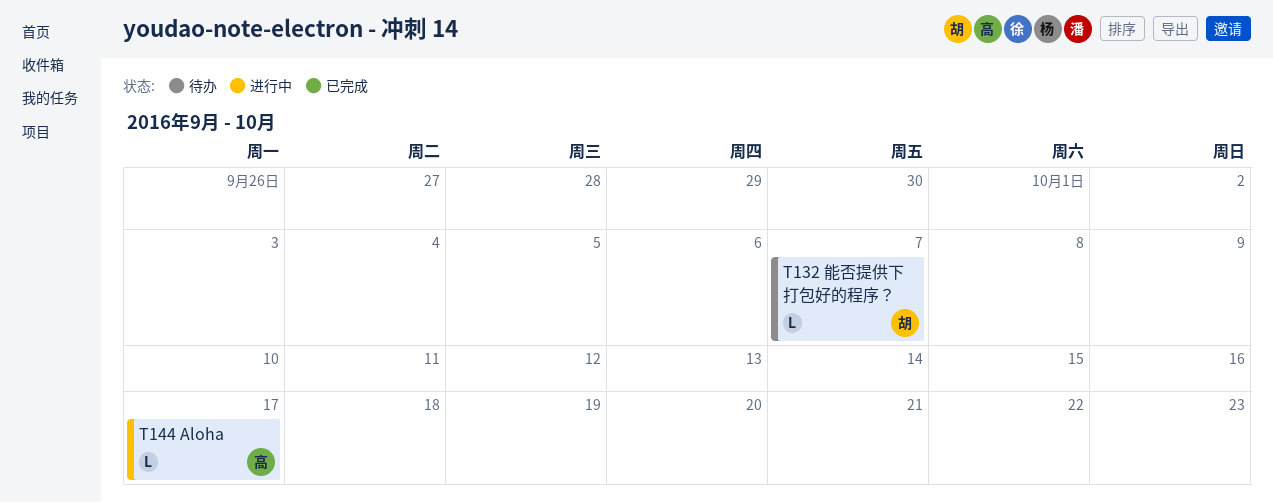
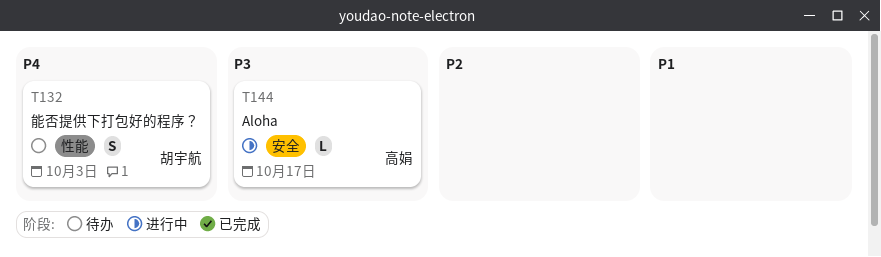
T132, estimate: L -> S
T132, due: Oct 7 -> Oct 3

